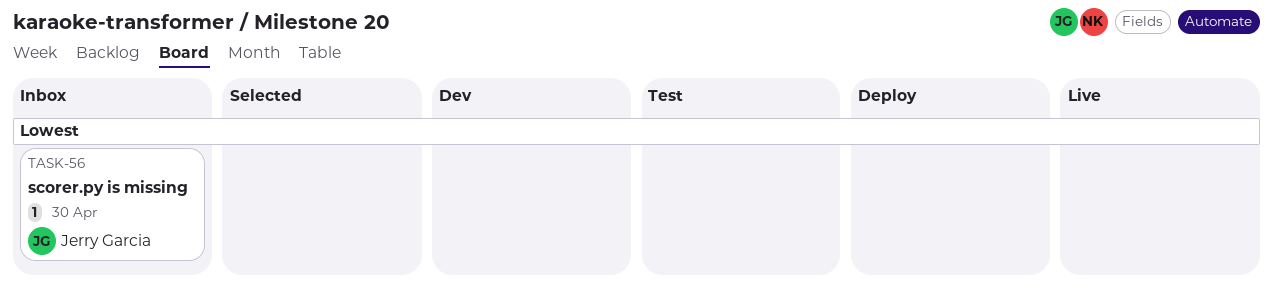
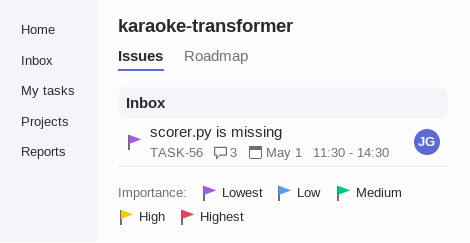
TASK-56, day: Apr 30 -> May 1

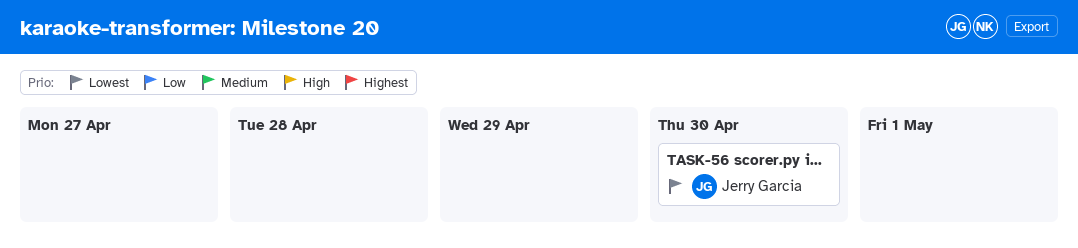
TASK-56, day: May 1 -> Apr 30

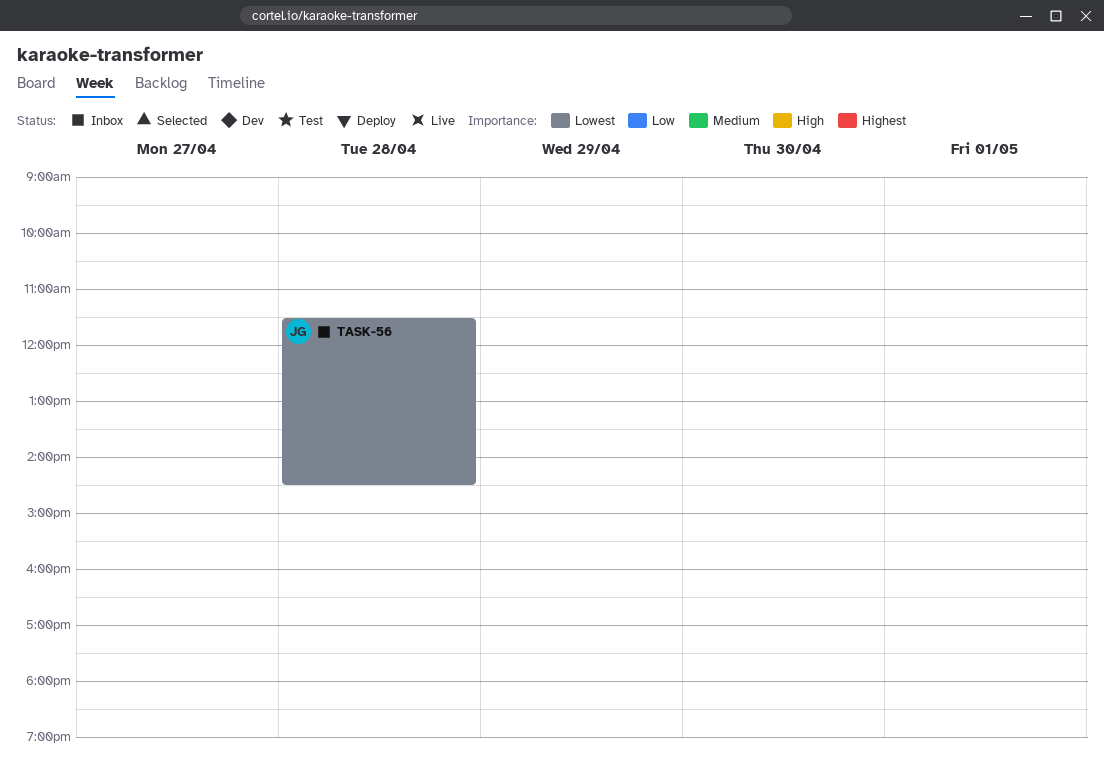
TASK-56, day: Apr 30 -> Apr 28

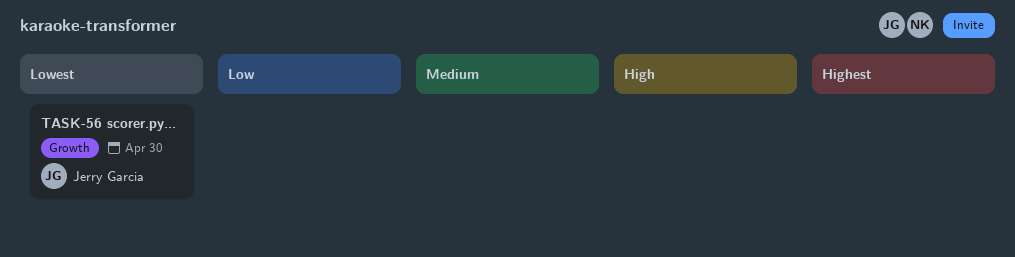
TASK-56, day: Apr 28 -> Apr 30

